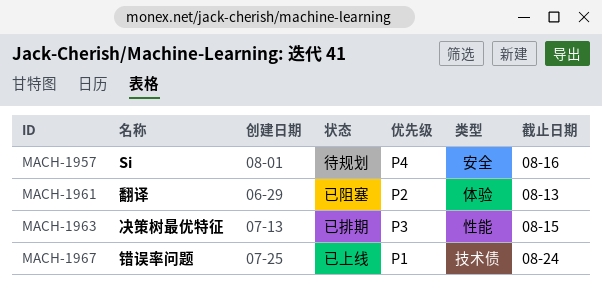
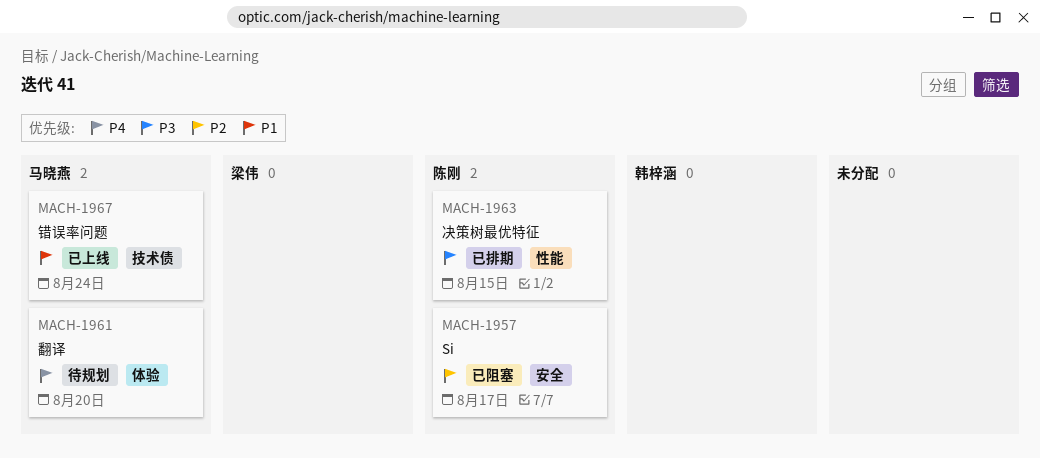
MACH-1957, status: 待规划 -> 已阻塞
MACH-1957, priority: P4 -> P2
MACH-1957, due: Aug 16 -> Aug 17
MACH-1961, status: 已阻塞 -> 待规划
MACH-1961, priority: P2 -> P4
MACH-1961, due: Aug 13 -> Aug 20

